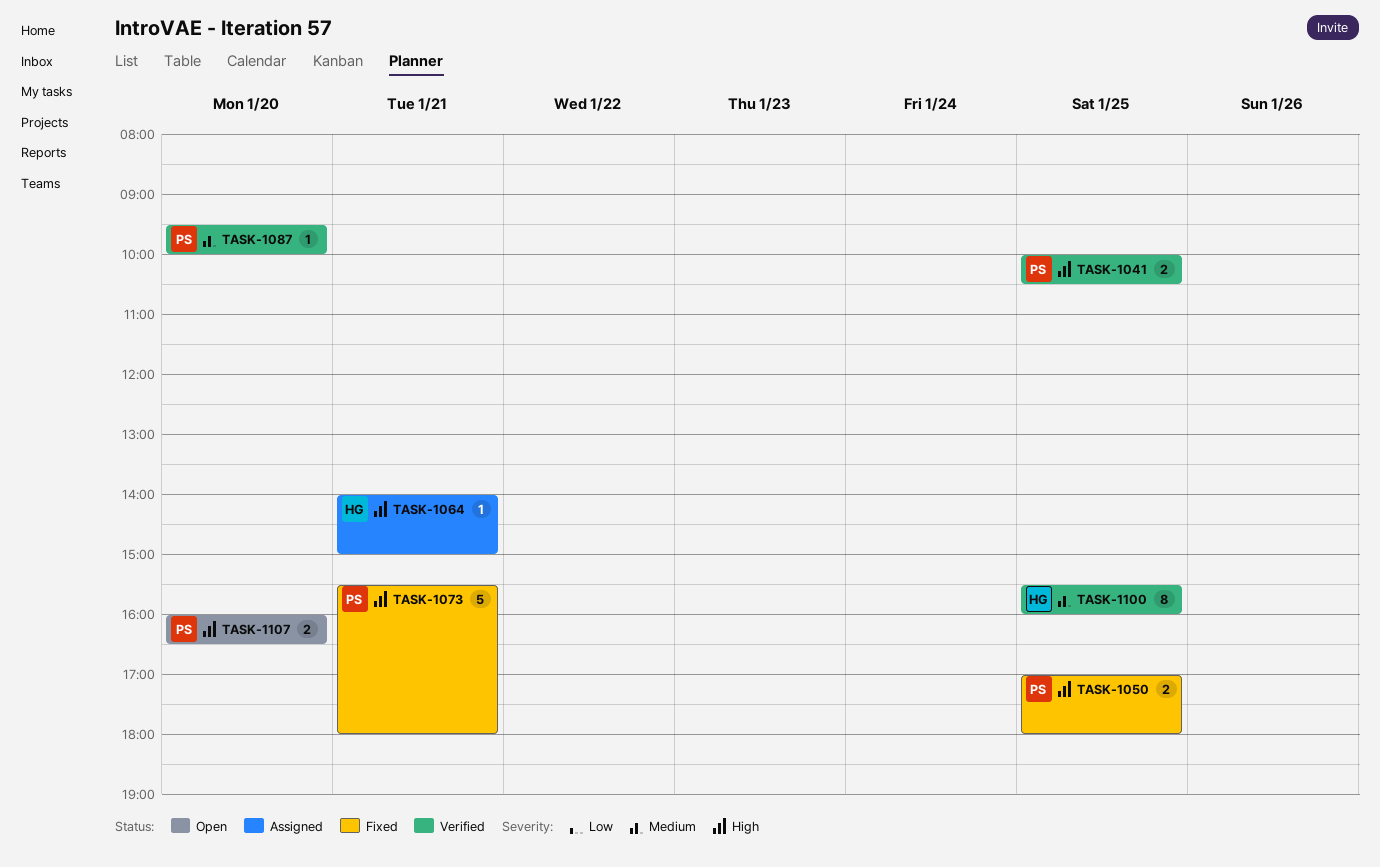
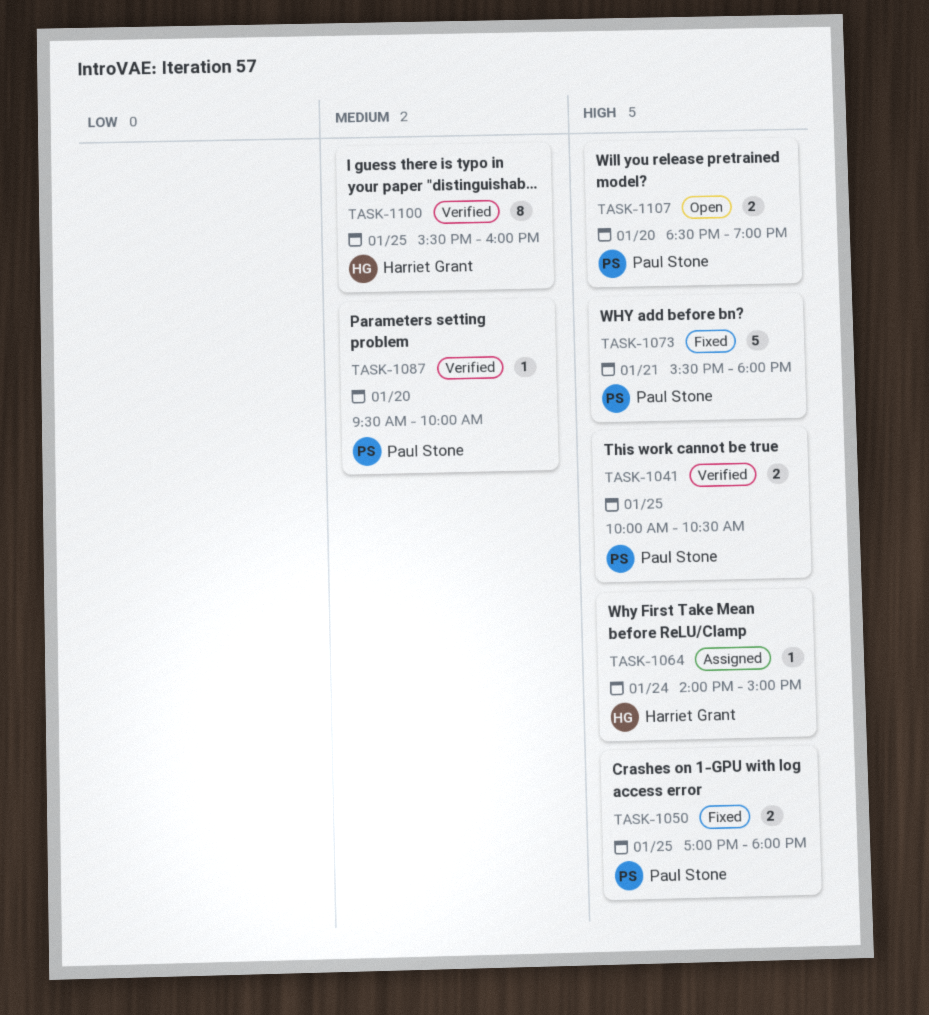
TASK-1064, day: Jan 21 -> Jan 24
TASK-1107, begins: 16:00 -> 18:30
TASK-1107, ends: 16:30 -> 19:00

